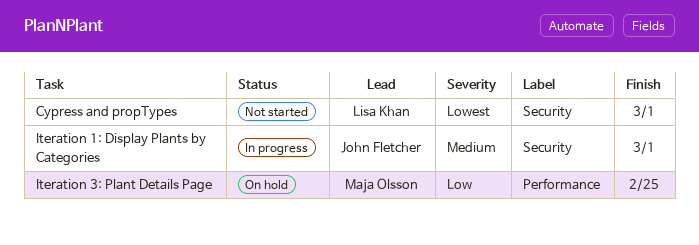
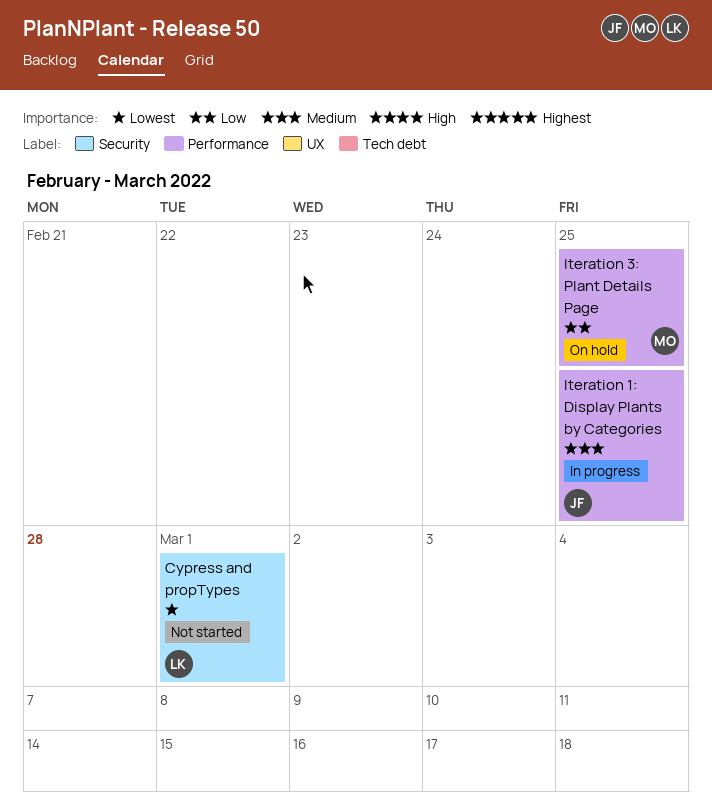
Iteration 1: Display Plants by Categories, label: Security -> Performance
Iteration 1: Display Plants by Categories, due: Mar 1 -> Feb 25

